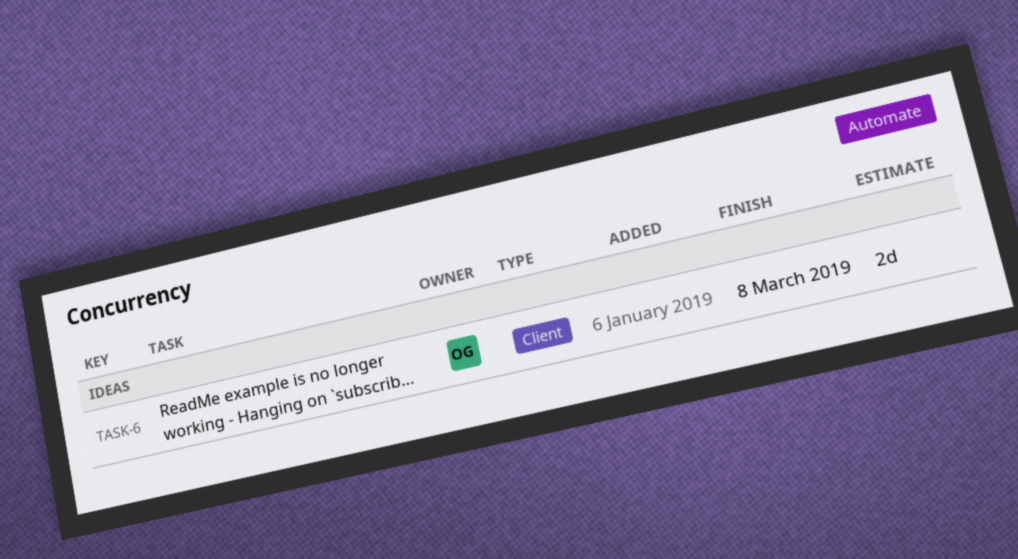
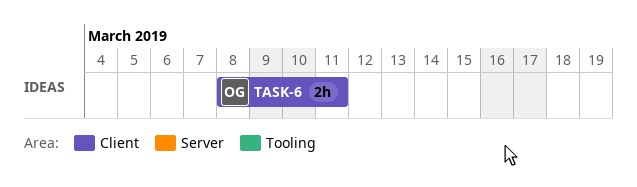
TASK-6, estimate: 2d -> 2h
TASK-6, due: Mar 8 -> Mar 11

